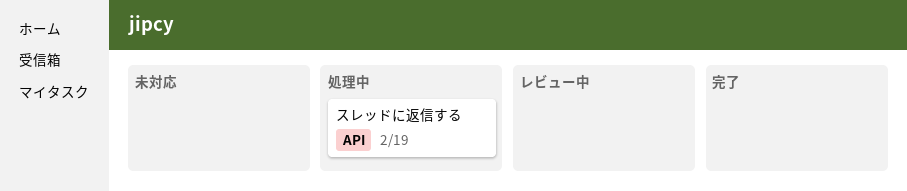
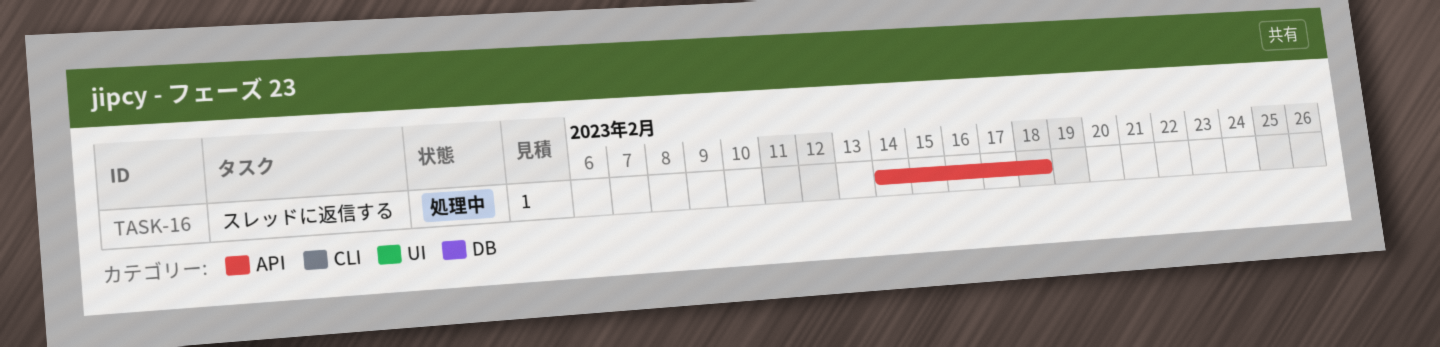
スレッドに返信する, due: Feb 19 -> Feb 18

